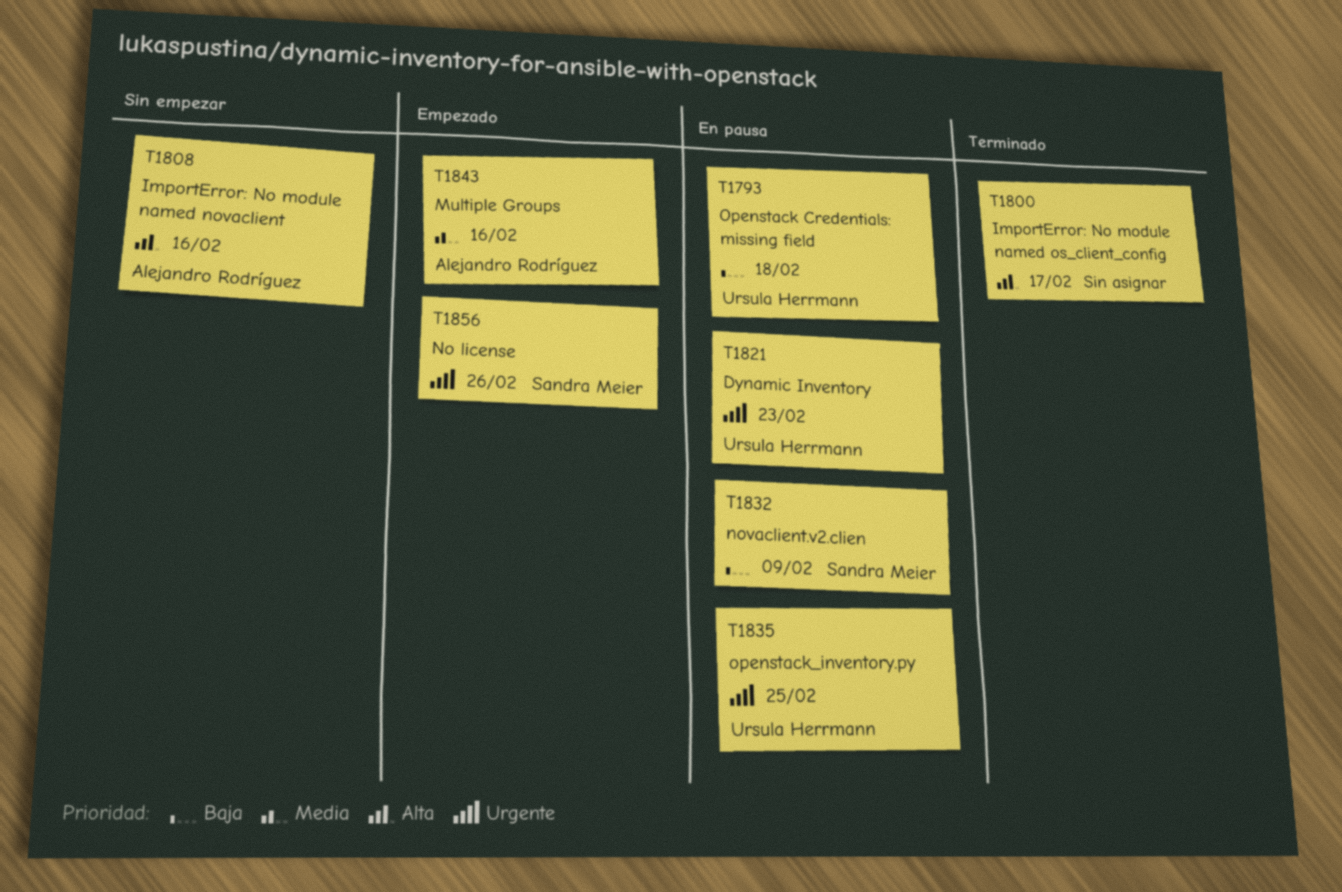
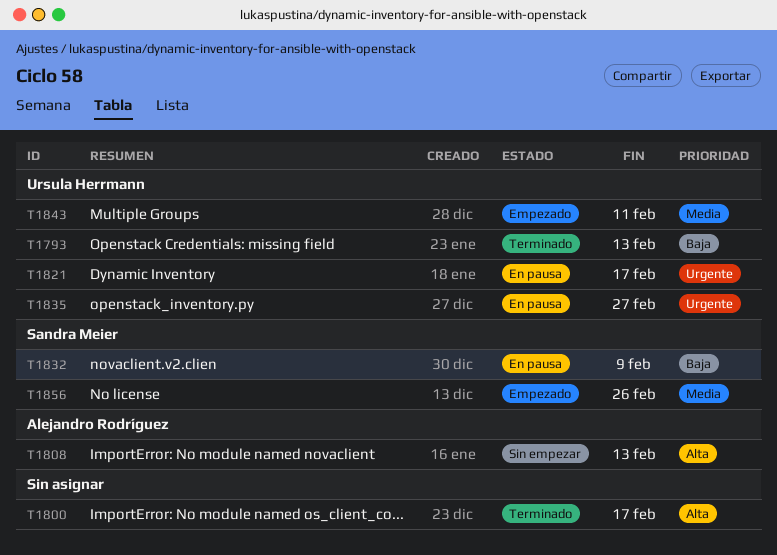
T1793, status: En pausa -> Terminado
T1793, due: Feb 18 -> Feb 13
T1808, due: Feb 16 -> Feb 13
T1821, due: Feb 23 -> Feb 17
T1835, due: Feb 25 -> Feb 27
T1843, owner: Alejandro Rodríguez -> Ursula Herrmann
T1843, due: Feb 16 -> Feb 11
T1856, priority: Urgente -> Media

